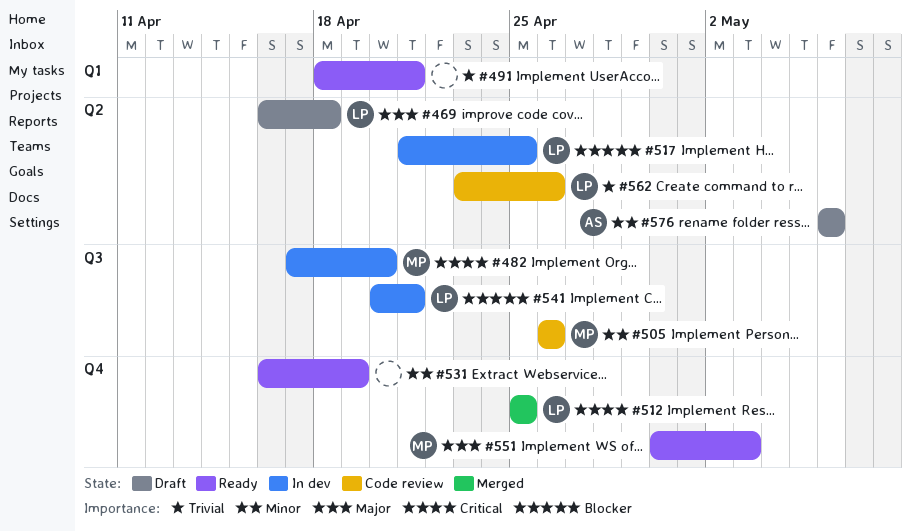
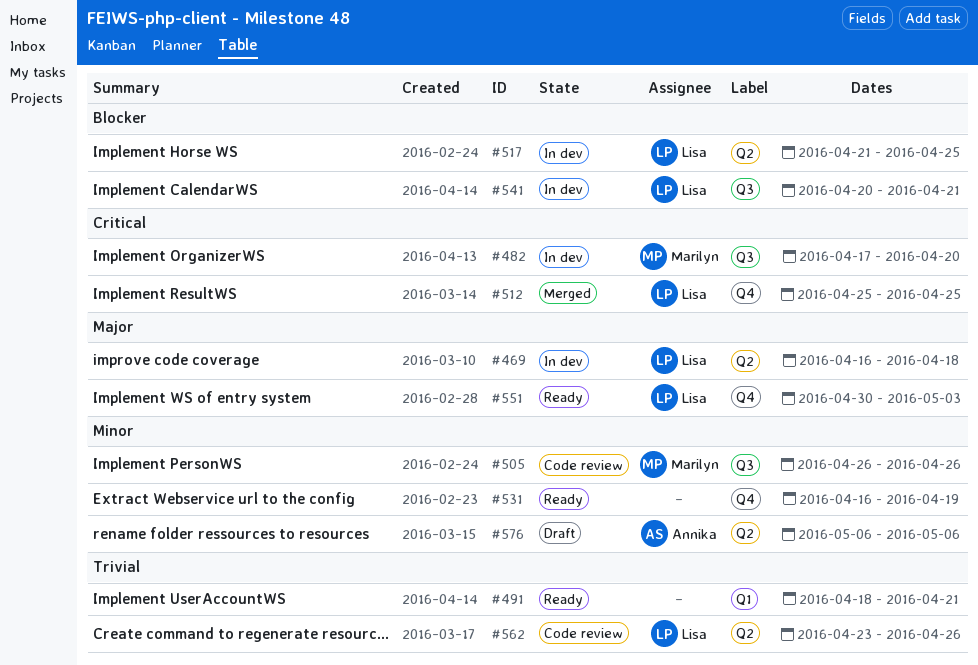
#469, status: Draft -> In dev
#551, owner: Marilyn -> Lisa

